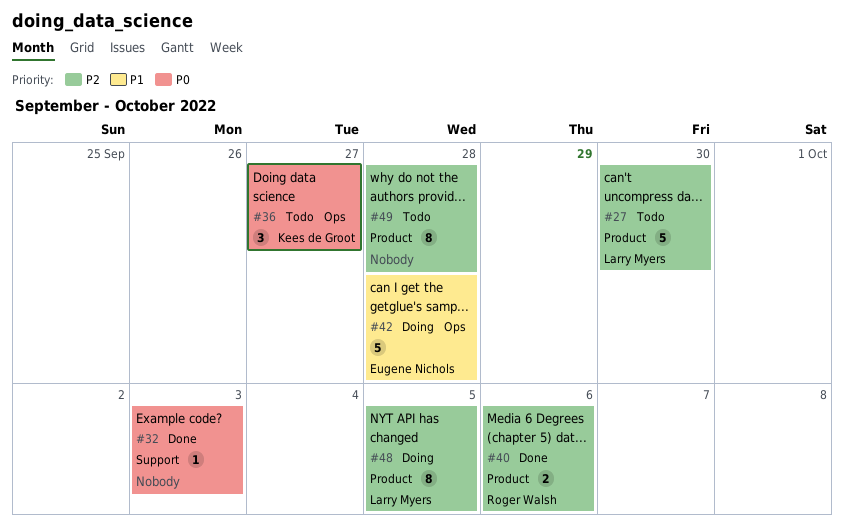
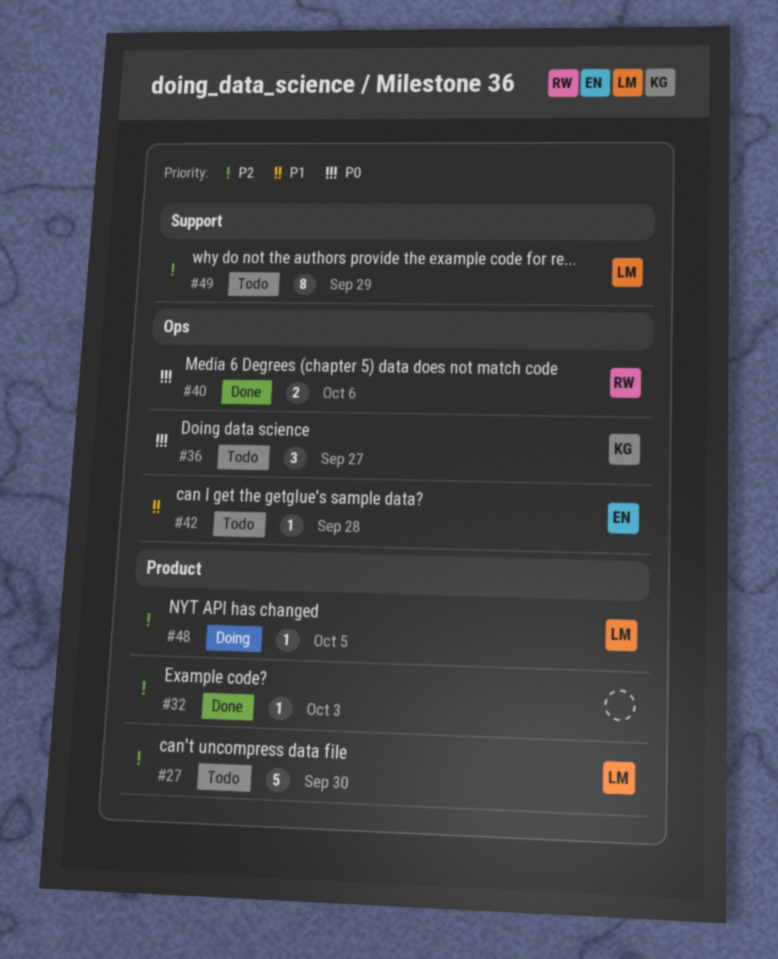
#32, priority: P0 -> P2
#32, label: Support -> Product
#40, priority: P2 -> P0
#40, label: Product -> Ops
#42, status: Doing -> Todo
#42, estimate: 5 -> 1
#48, estimate: 8 -> 1
#49, owner: none -> Larry Myers
#49, label: Product -> Support
#49, due: Sep 28 -> Sep 29

